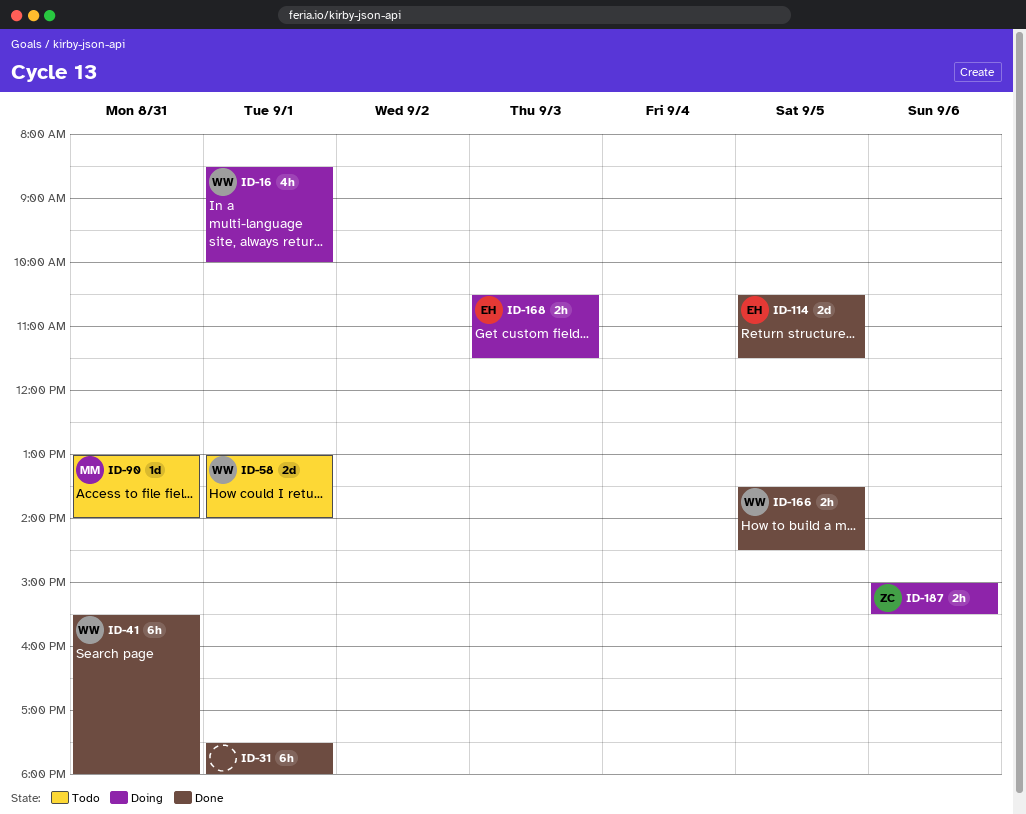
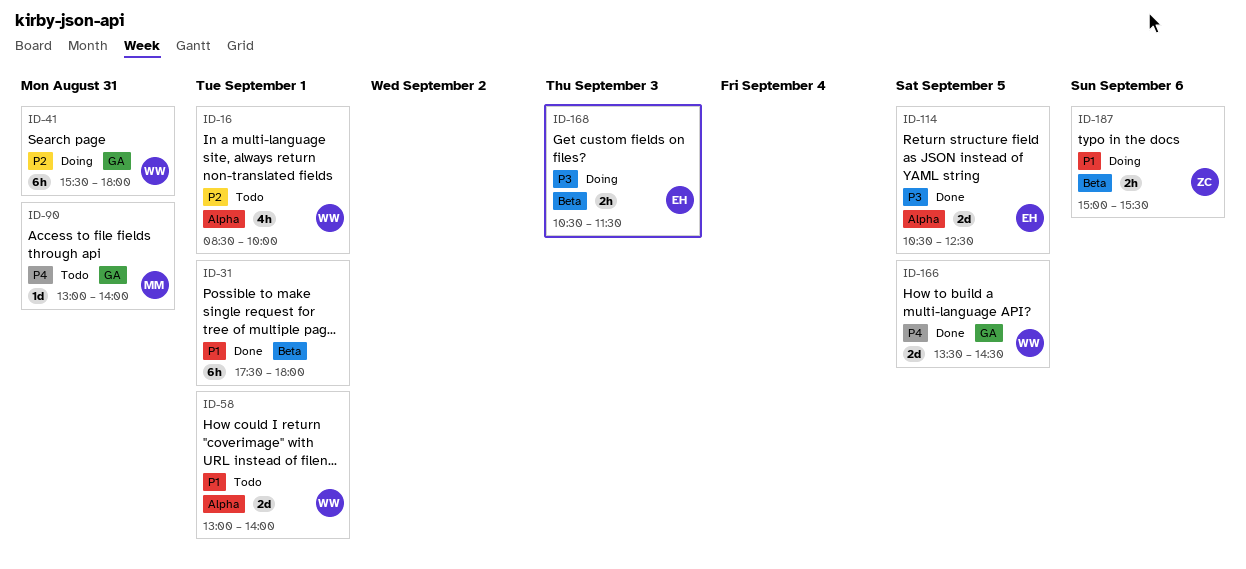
ID-16, status: Doing -> Todo
ID-41, status: Done -> Doing
ID-114, ends: 11:30 -> 12:30
ID-166, estimate: 2h -> 2d

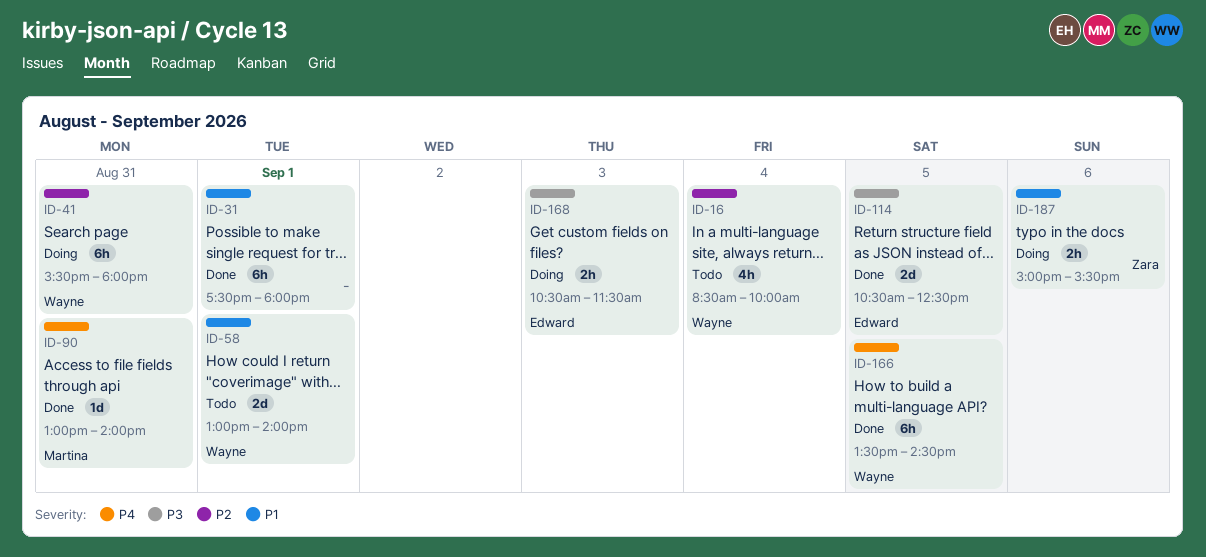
ID-16, day: Sep 1 -> Sep 4
ID-90, status: Todo -> Done
ID-166, estimate: 2d -> 6h

